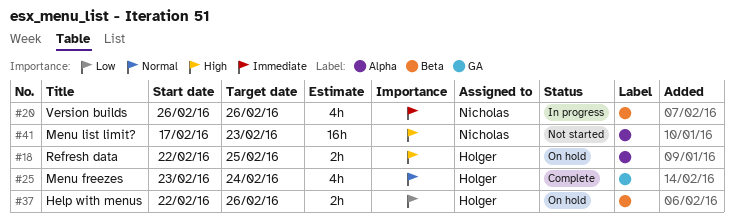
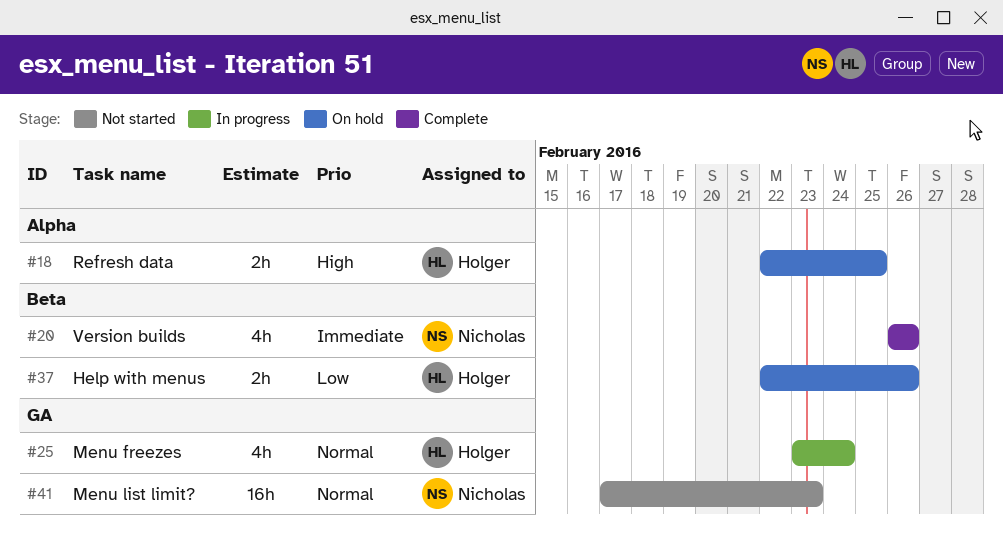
#20, status: In progress -> Complete
#25, status: Complete -> In progress
#41, priority: High -> Normal
#41, label: Alpha -> GA

